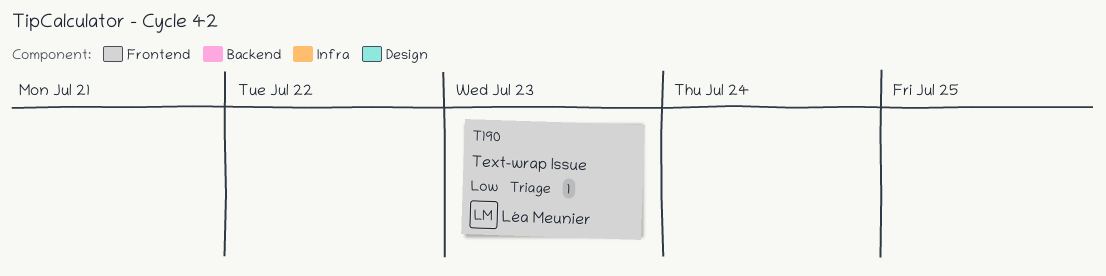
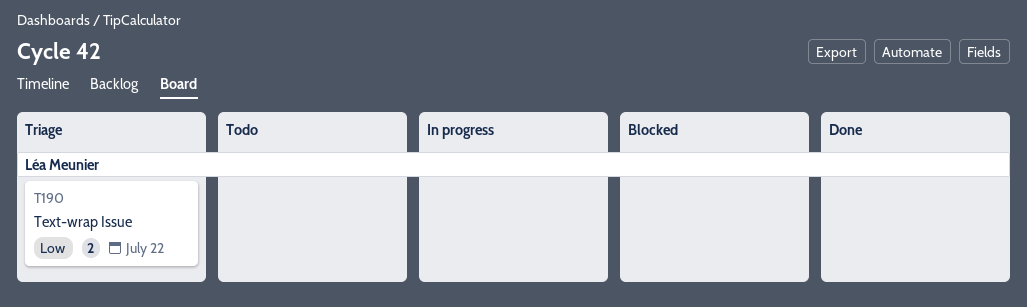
T190, estimate: 1 -> 2
T190, due: Jul 23 -> Jul 22

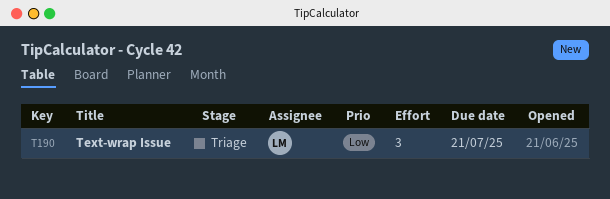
T190, estimate: 2 -> 3
T190, due: Jul 22 -> Jul 21

